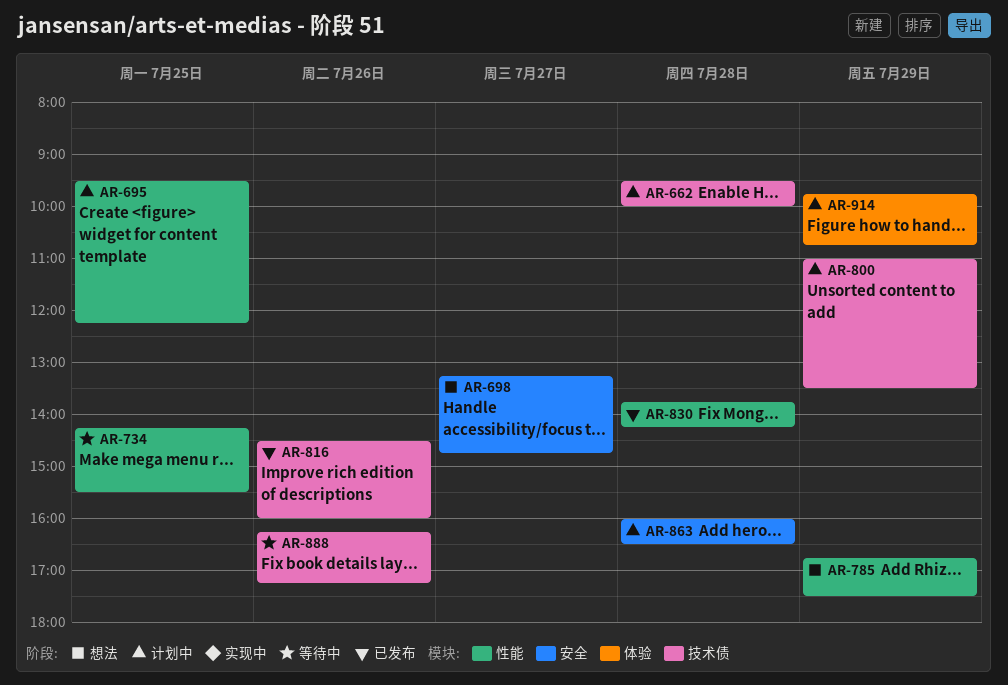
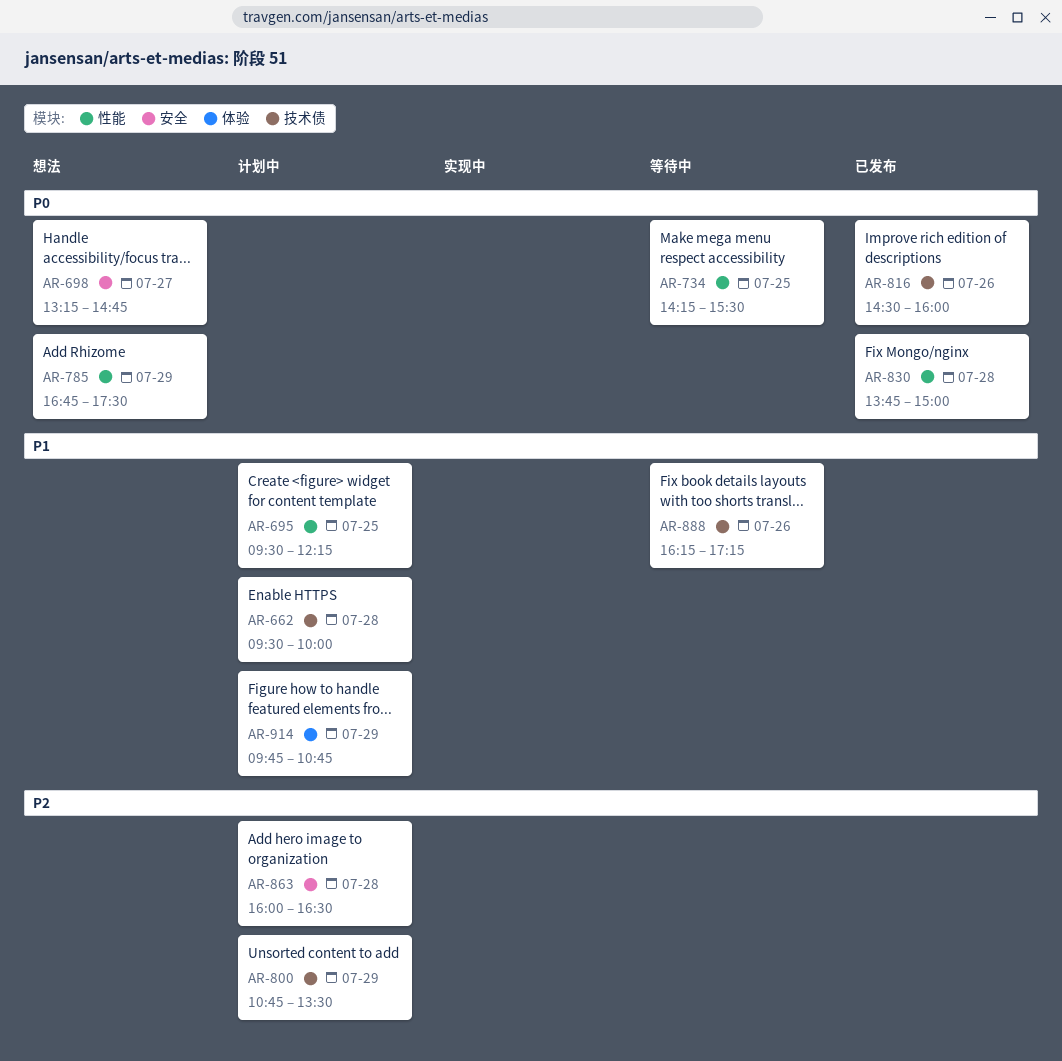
AR-800, begins: 11:00 -> 10:45
AR-830, ends: 14:15 -> 15:00

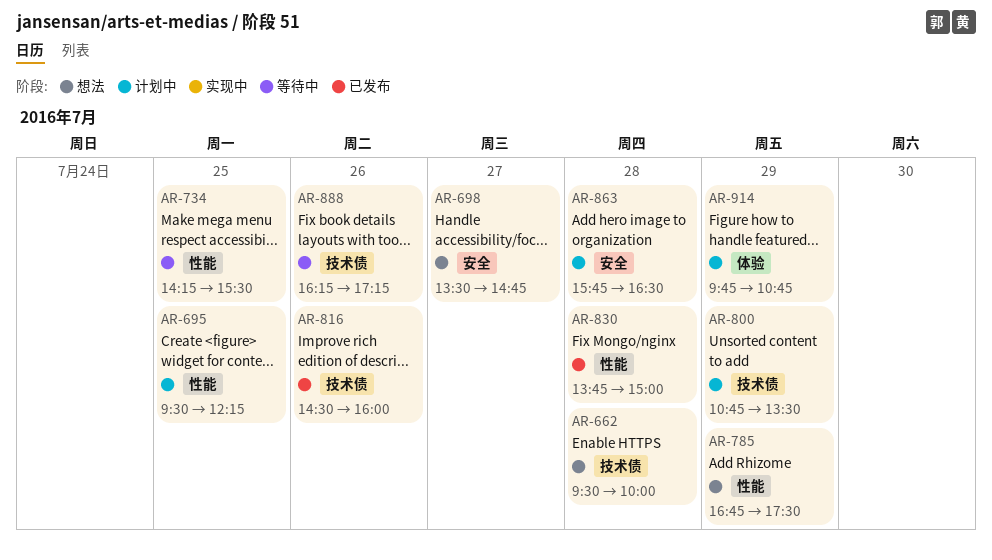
AR-662, status: 计划中 -> 想法
AR-698, begins: 13:15 -> 13:30
AR-863, begins: 16:00 -> 15:45

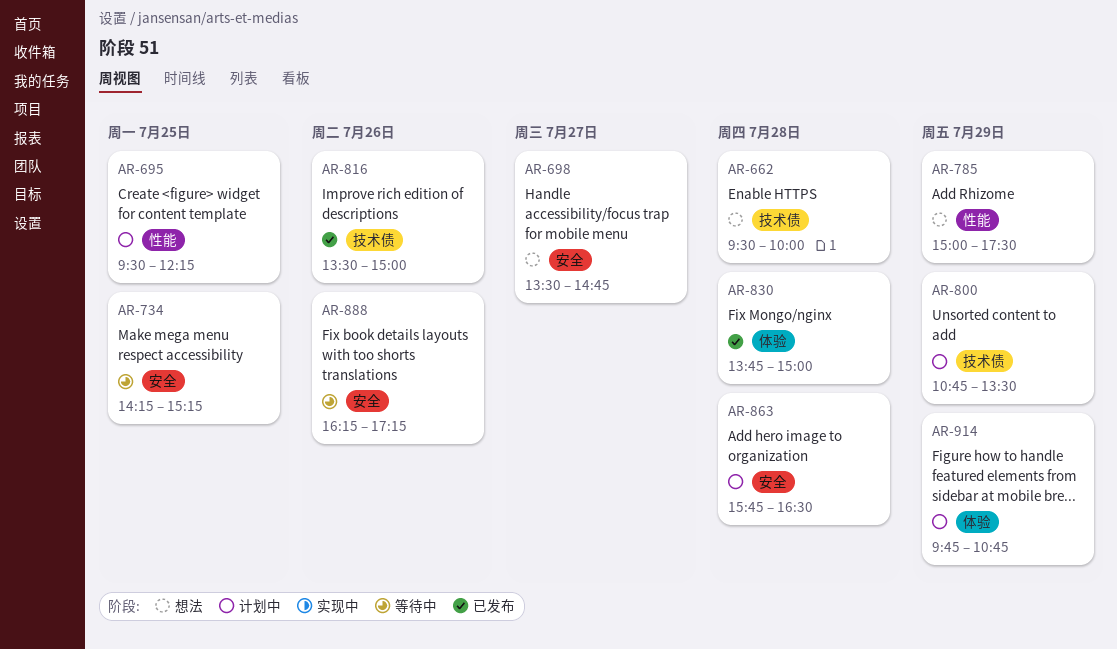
AR-734, label: 性能 -> 安全
AR-734, ends: 15:30 -> 15:15
AR-785, begins: 16:45 -> 15:00
AR-816, begins: 14:30 -> 13:30
AR-816, ends: 16:00 -> 15:00
AR-830, label: 性能 -> 体验
AR-888, label: 技术债 -> 安全

